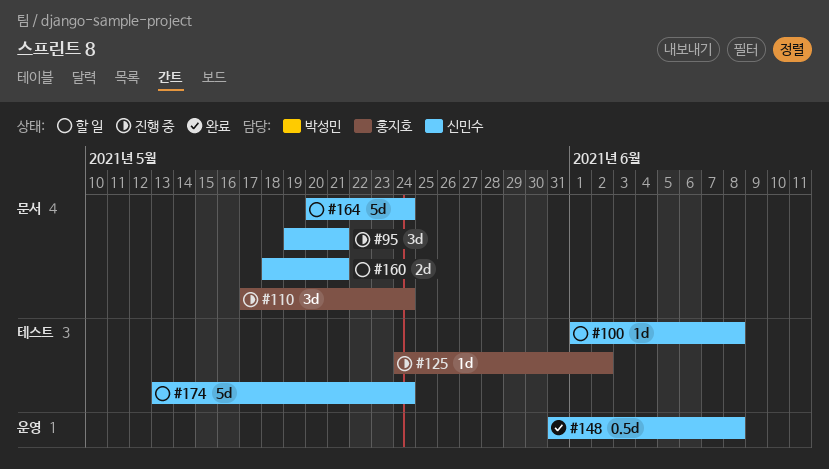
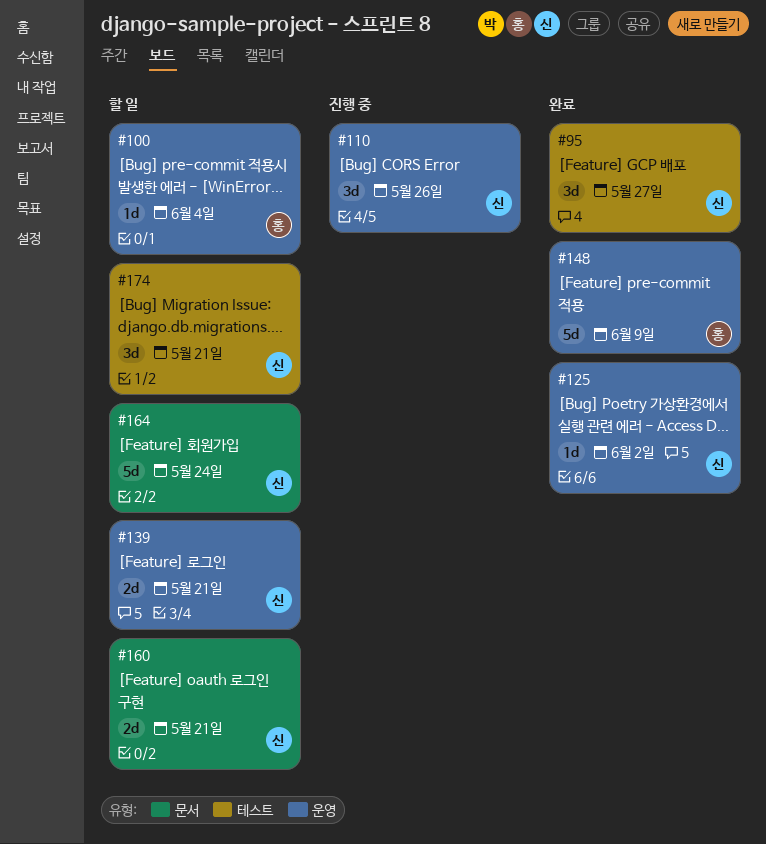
#95, status: 진행 중 -> 완료
#95, label: 문서 -> 테스트
#95, due: May 21 -> May 27
#100, owner: 신민수 -> 홍지호
#100, label: 테스트 -> 운영
#100, due: Jun 8 -> Jun 4
#110, owner: 홍지호 -> 신민수
#110, label: 문서 -> 운영
#110, due: May 24 -> May 26
#125, status: 진행 중 -> 완료
#125, owner: 홍지호 -> 신민수
#125, label: 테스트 -> 운영
#139: none -> present
#148, owner: 신민수 -> 홍지호
#148, estimate: 0.5d -> 5d
#148, due: Jun 8 -> Jun 9
#174, estimate: 5d -> 3d
#174, due: May 24 -> May 21

